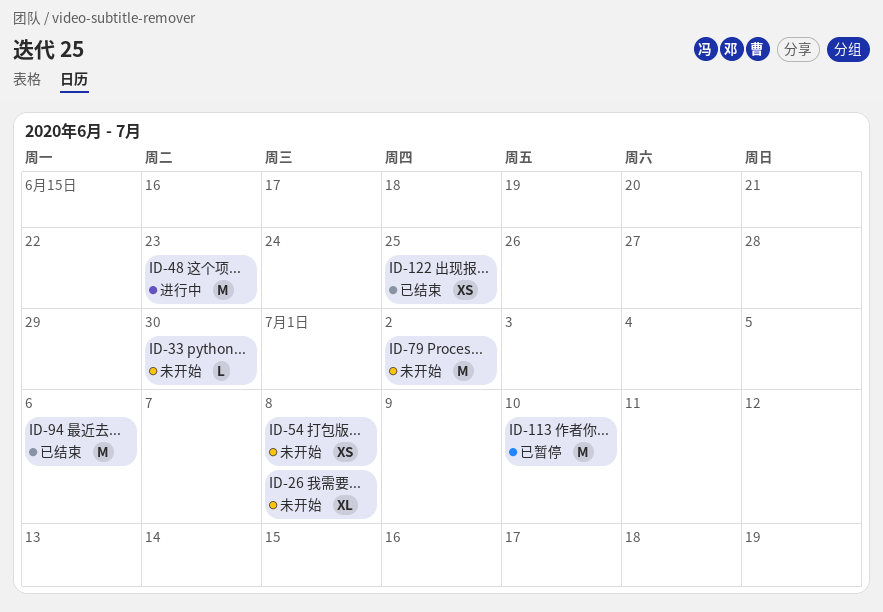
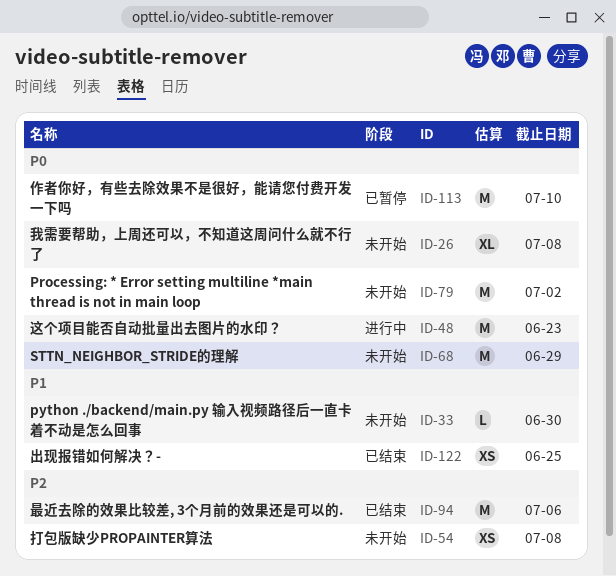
ID-68: none -> present

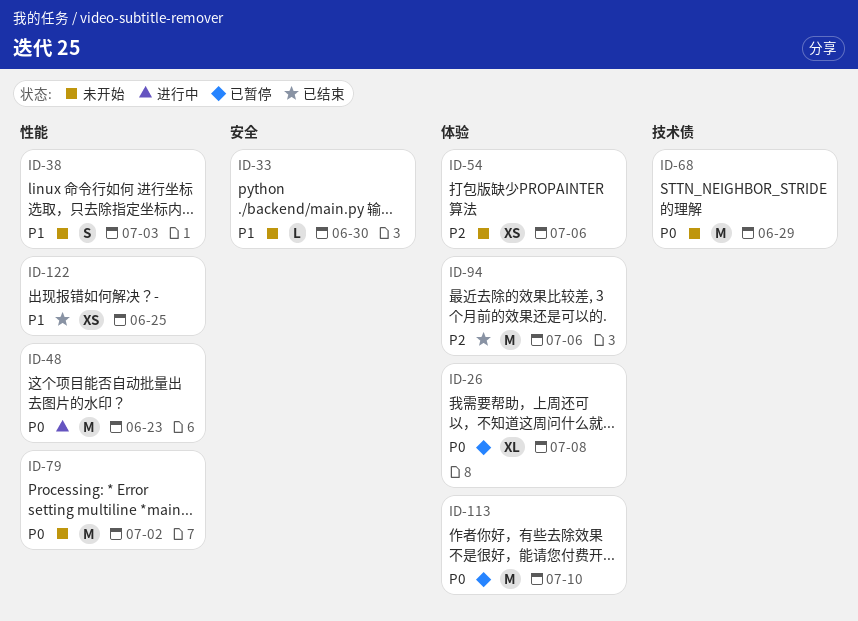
ID-26, status: 未开始 -> 已暂停
ID-38: none -> present
ID-54, due: Jul 8 -> Jul 6

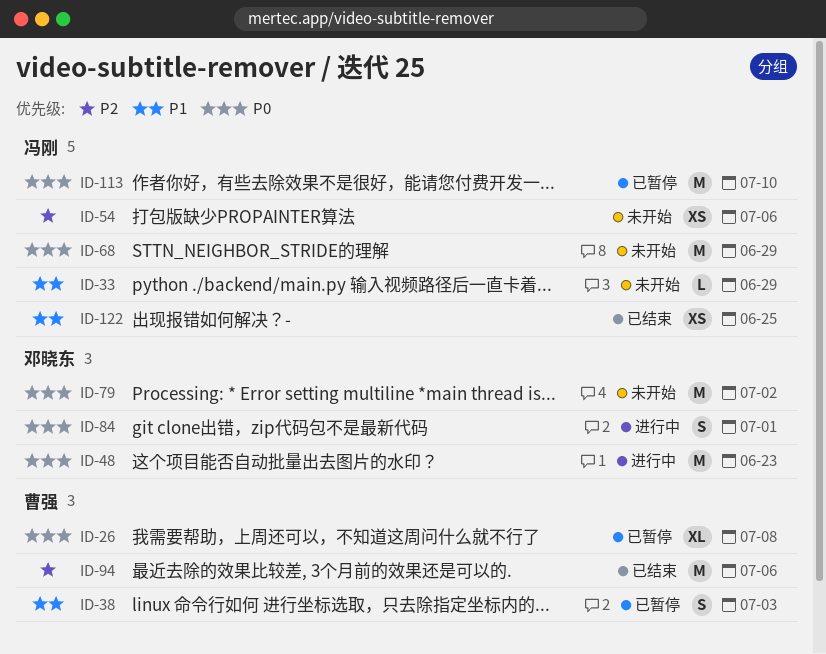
ID-33, due: Jun 30 -> Jun 29
ID-38, status: 未开始 -> 已暂停
ID-84: none -> present

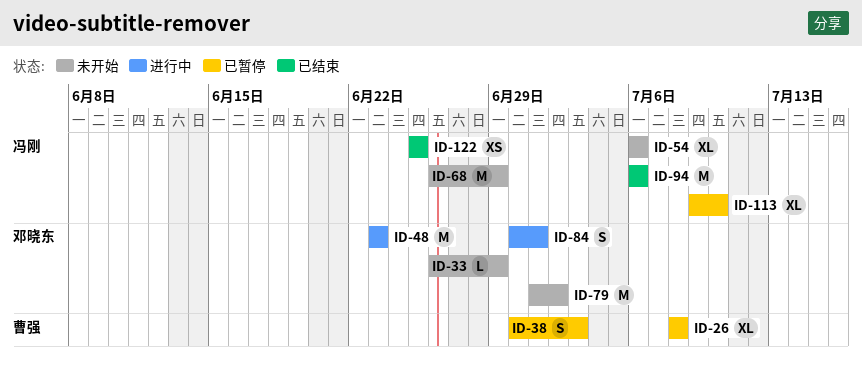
ID-33, owner: 冯刚 -> 邓晓东
ID-54, estimate: XS -> XL
ID-94, owner: 曹强 -> 冯刚
ID-113, estimate: M -> XL

